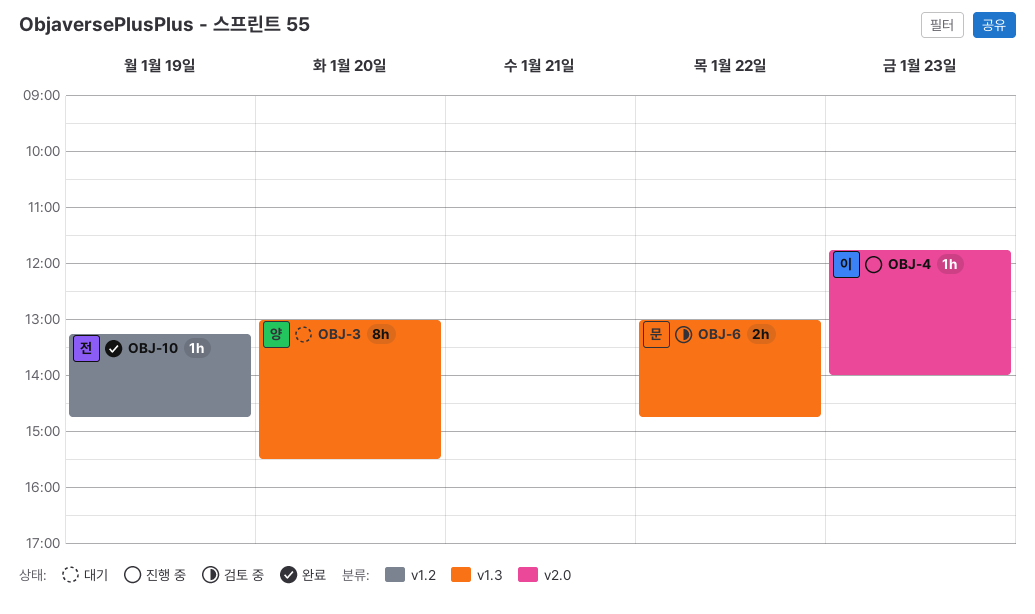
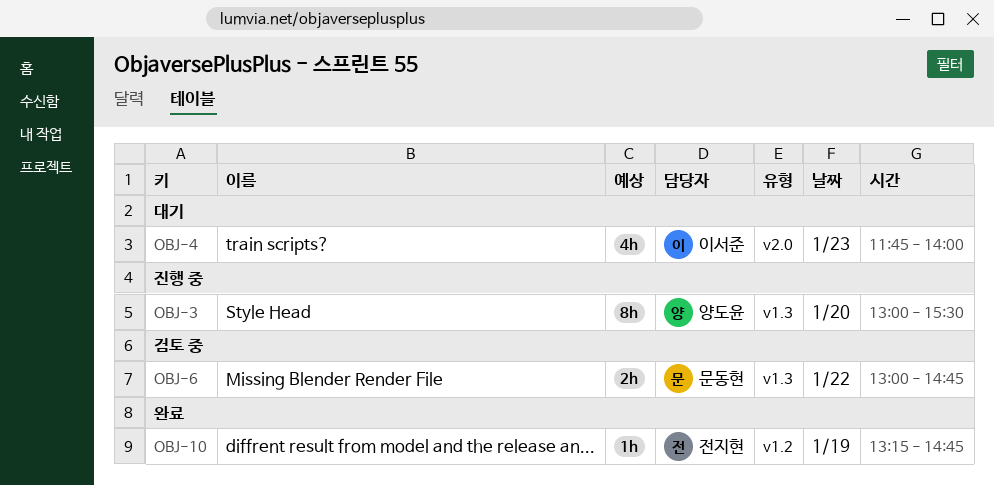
OBJ-3, status: 대기 -> 진행 중
OBJ-4, status: 진행 중 -> 대기
OBJ-4, estimate: 1h -> 4h

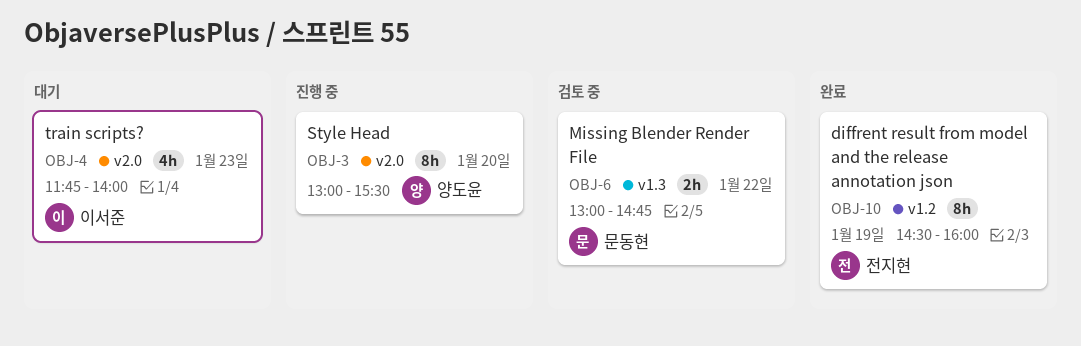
OBJ-3, label: v1.3 -> v2.0
OBJ-10, estimate: 1h -> 8h
OBJ-10, begins: 13:15 -> 14:30
OBJ-10, ends: 14:45 -> 16:00

